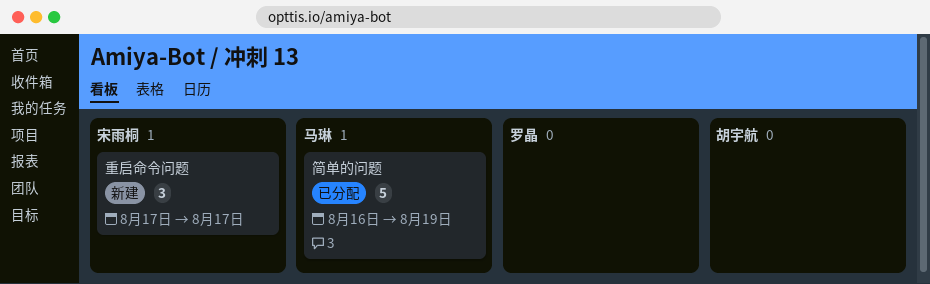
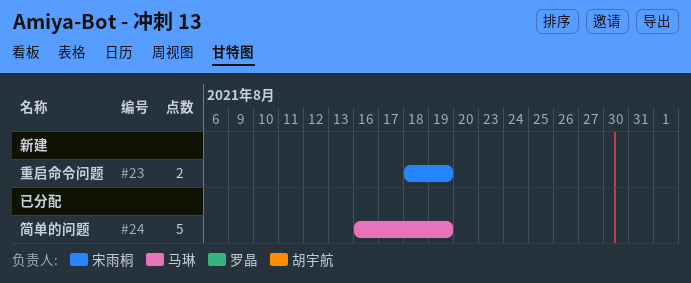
重启命令问题, estimate: 3 -> 2
重启命令问题, start: Aug 17 -> Aug 18
重启命令问题, due: Aug 17 -> Aug 19

